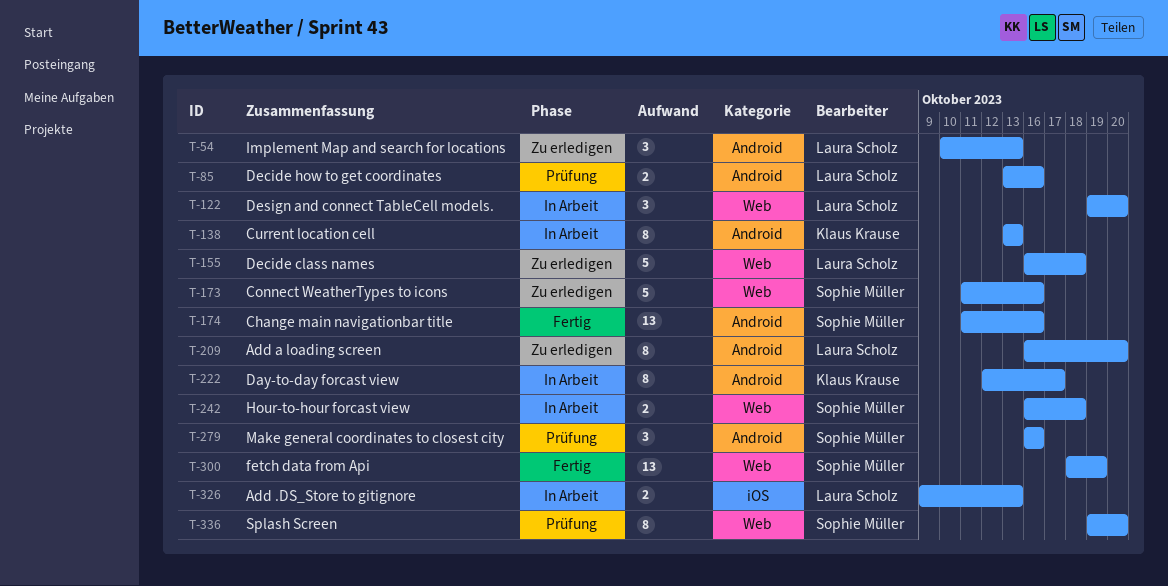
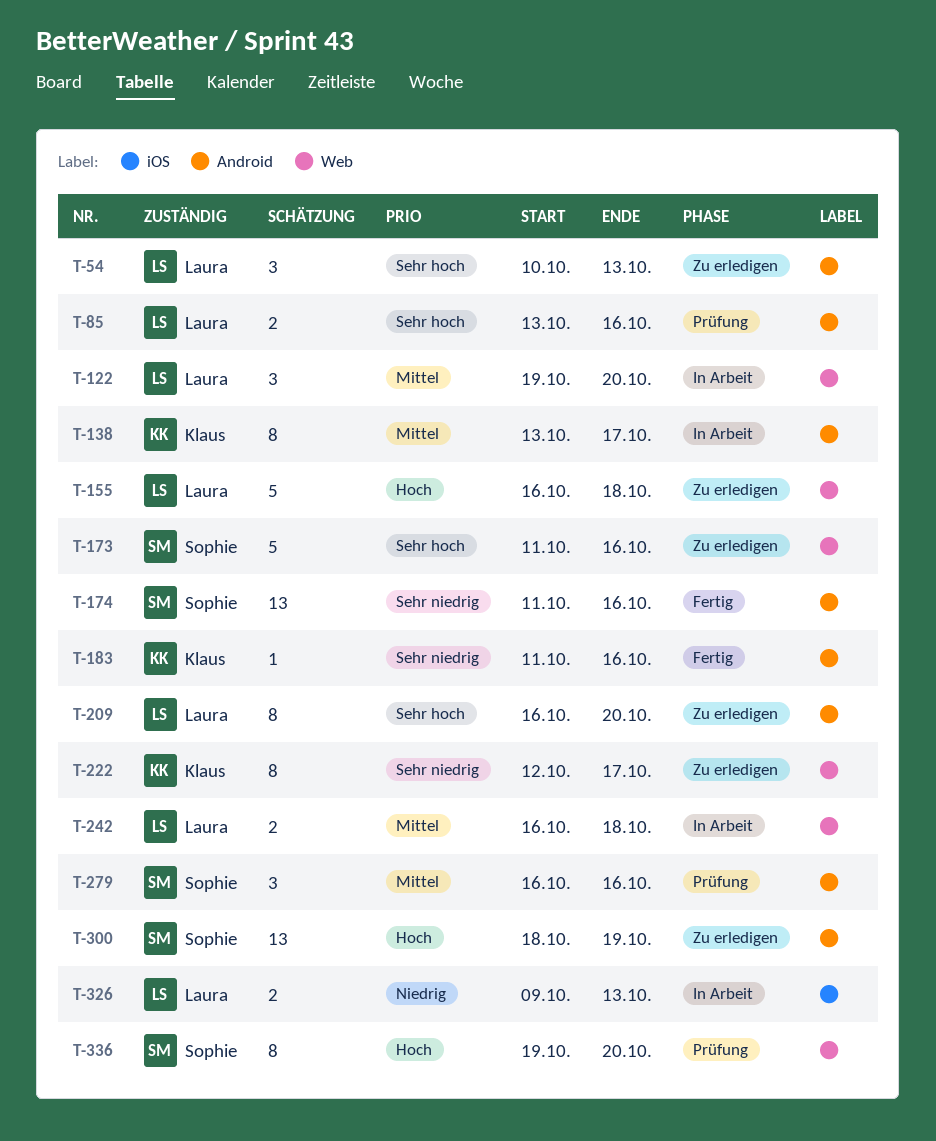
T-138, due: Oct 13 -> Oct 17
T-183: none -> present
T-222, status: In Arbeit -> Zu erledigen
T-222, label: Android -> Web
T-242, owner: Sophie Müller -> Laura Scholz
T-300, status: Fertig -> Zu erledigen
T-300, label: Web -> Android

